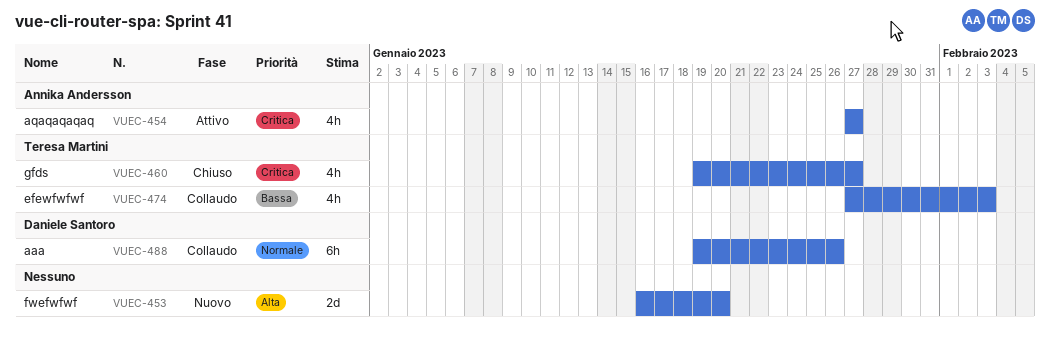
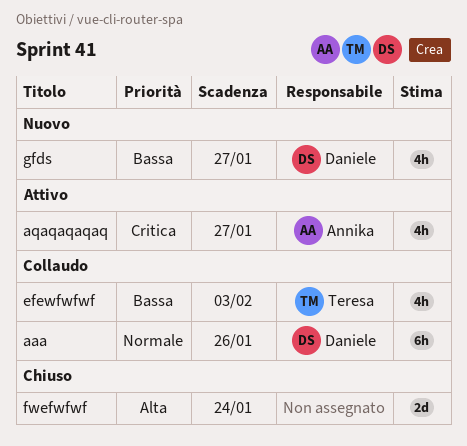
fwefwfwf, status: Nuovo -> Chiuso
fwefwfwf, due: Jan 20 -> Jan 24
gfds, status: Chiuso -> Nuovo
gfds, owner: Teresa Martini -> Daniele Santoro
gfds, priority: Critica -> Bassa

